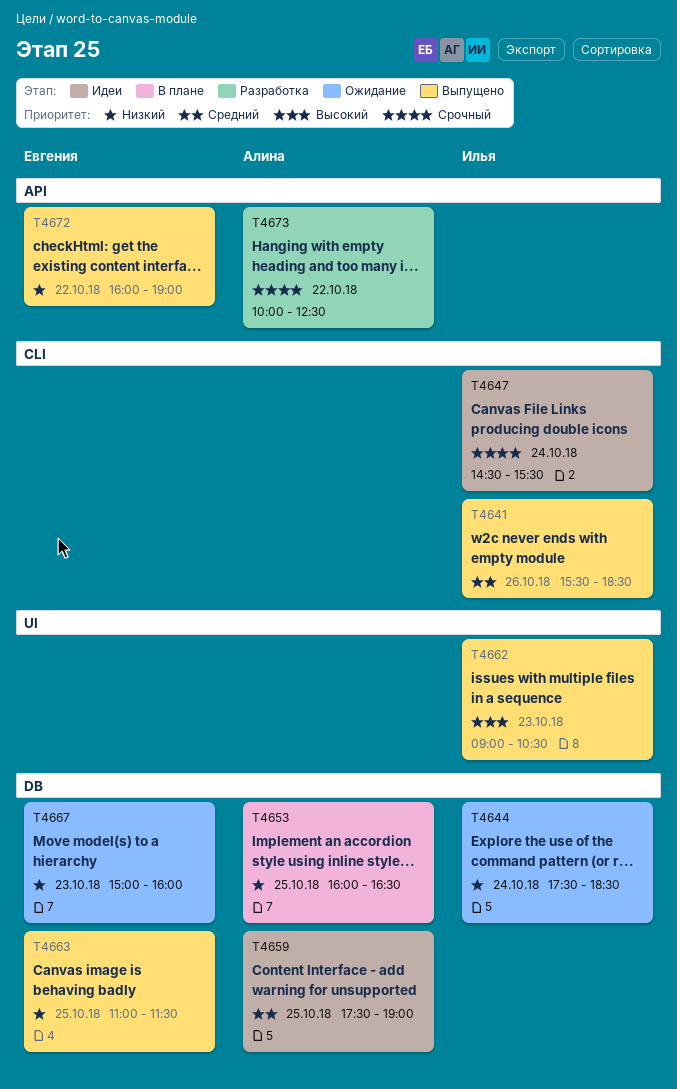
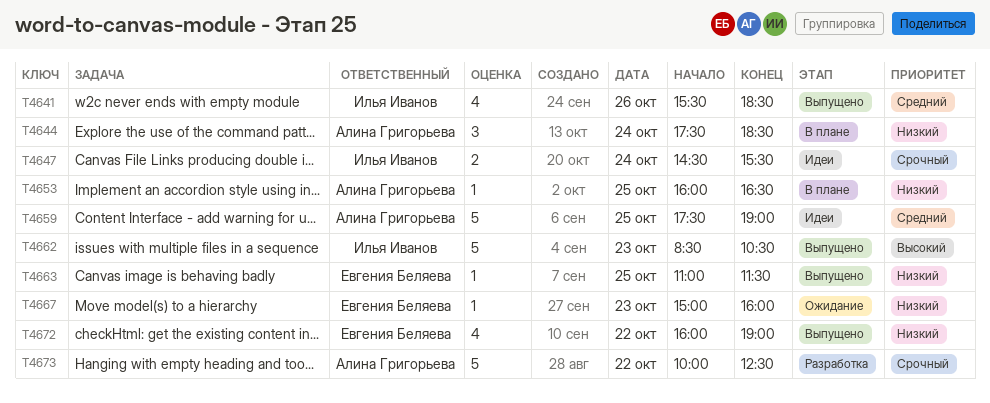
T4644, status: Ожидание -> В плане
T4644, owner: Илья Иванов -> Алина Григорьева
T4662, begins: 09:00 -> 08:30

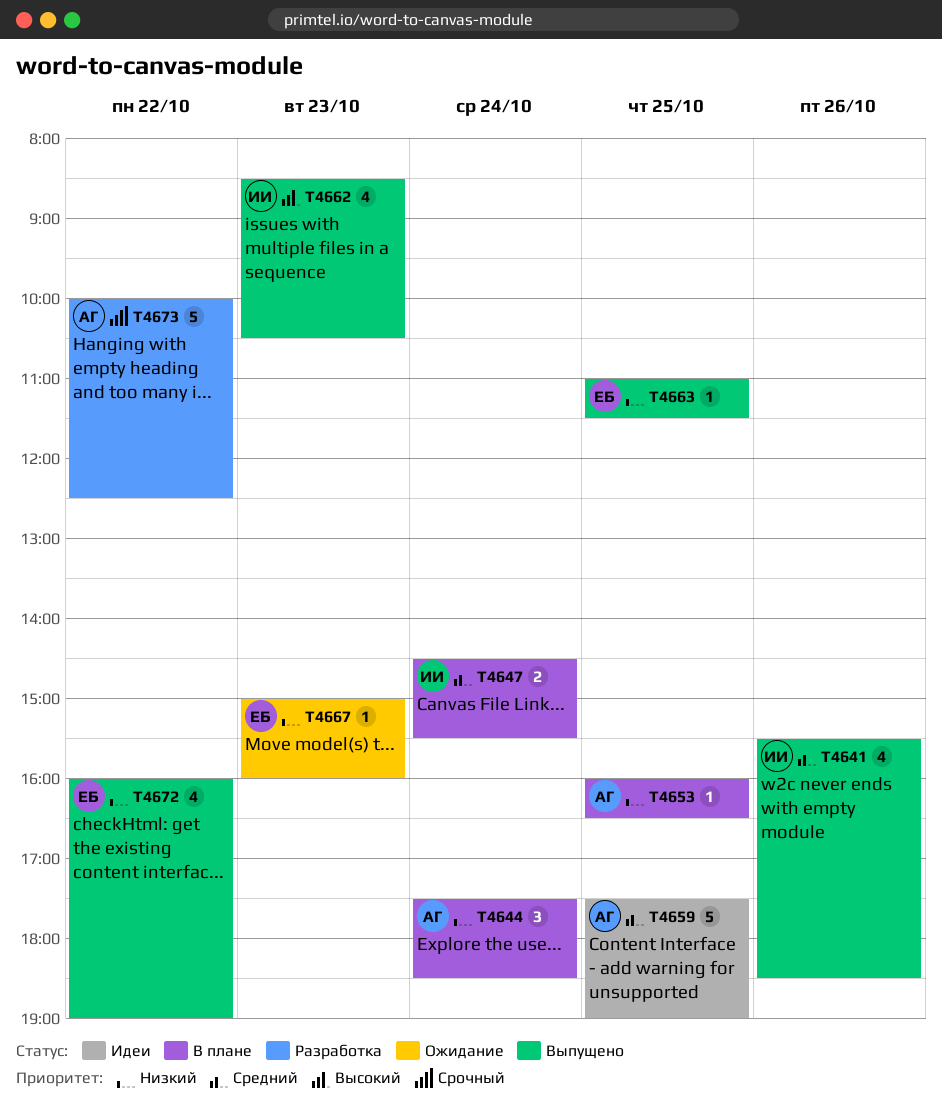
T4647, status: Идеи -> В плане
T4647, priority: Срочный -> Средний
T4662, estimate: 5 -> 4

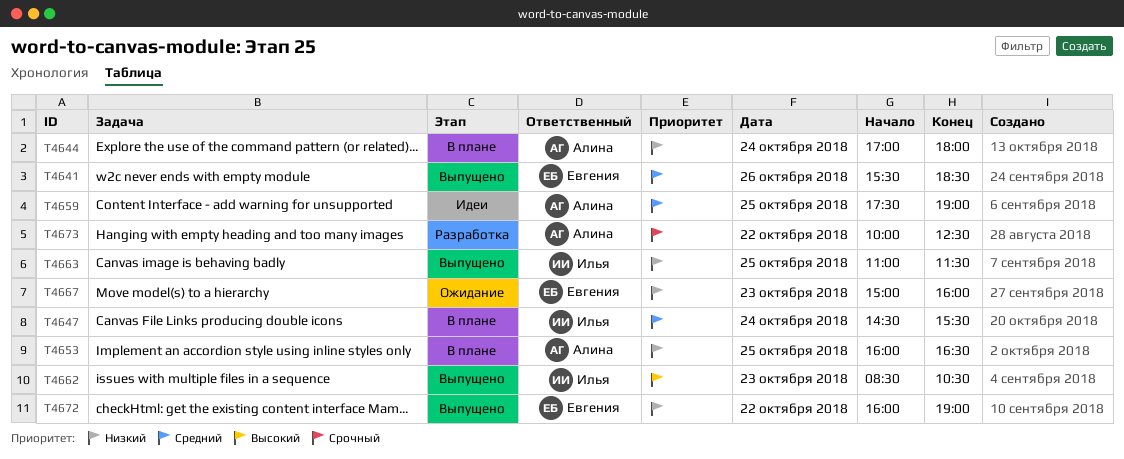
T4641, owner: Илья -> Евгения
T4644, begins: 17:30 -> 17:00
T4644, ends: 18:30 -> 18:00
T4663, owner: Евгения -> Илья

